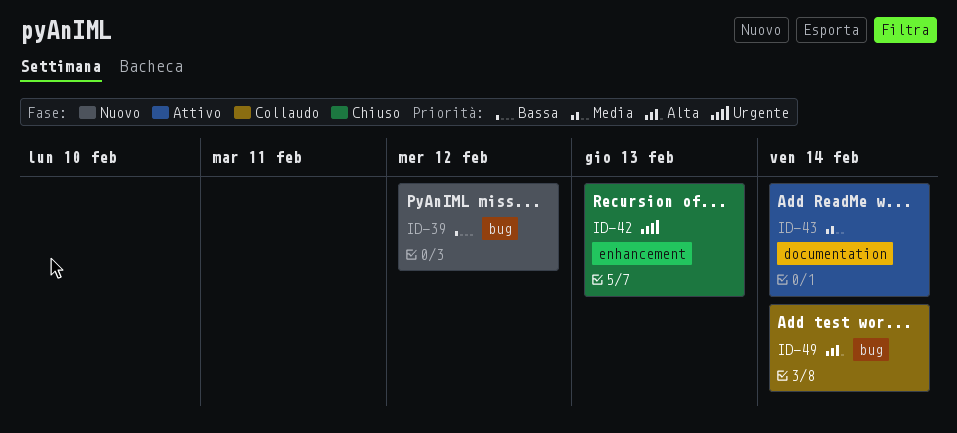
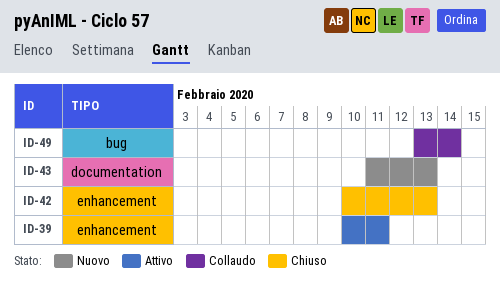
ID-39, status: Nuovo -> Attivo
ID-39, label: bug -> enhancement
ID-39, due: Feb 12 -> Feb 11
ID-43, status: Attivo -> Nuovo
ID-43, due: Feb 14 -> Feb 13

